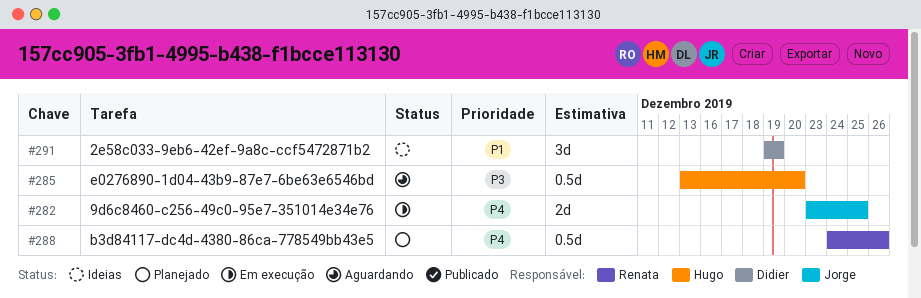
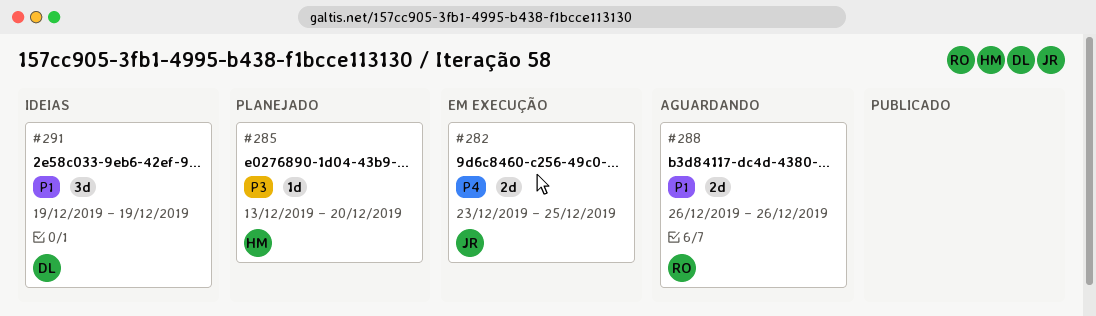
#285, status: Aguardando -> Planejado
#285, estimate: 0.5d -> 1d
#288, status: Planejado -> Aguardando
#288, priority: P4 -> P1
#288, estimate: 0.5d -> 2d
#288, start: Dec 24 -> Dec 26

